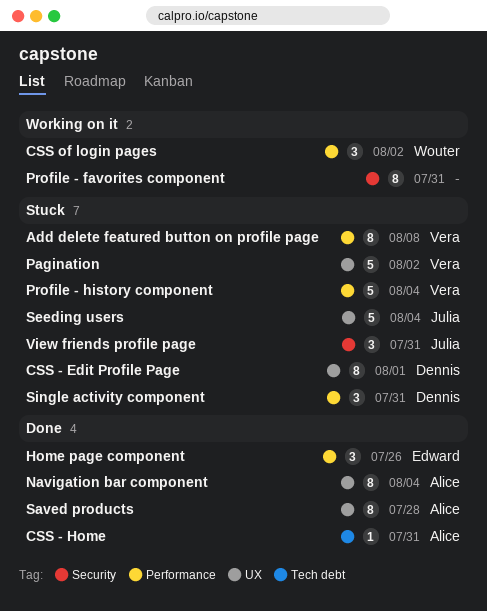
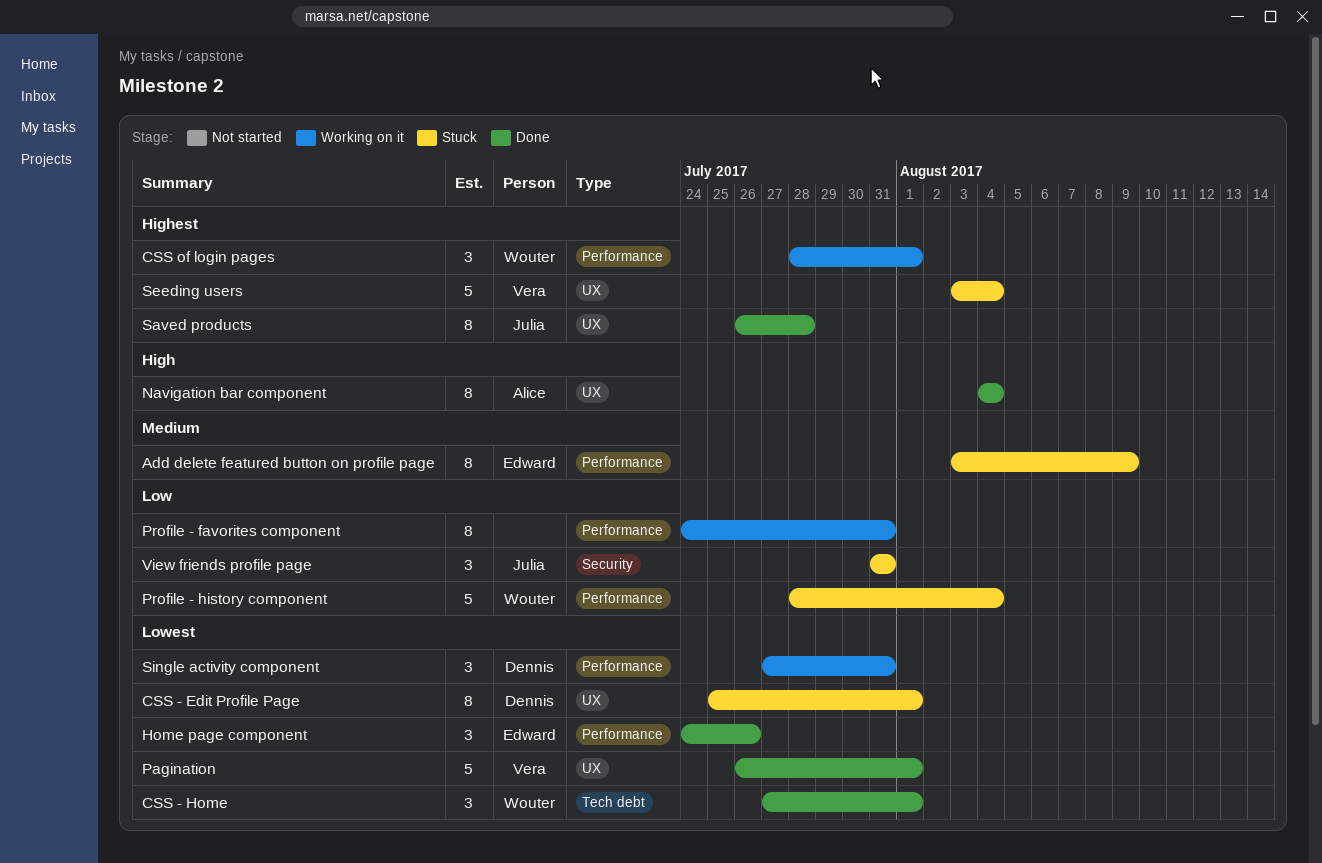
Add delete featured button on profile page, owner: Vera -> Edward
Add delete featured button on profile page, due: Aug 8 -> Aug 9
CSS - Home, owner: Alice -> Wouter
CSS - Home, estimate: 1 -> 3
CSS - Home, due: Jul 31 -> Aug 1
CSS of login pages, due: Aug 2 -> Aug 1
Pagination, status: Stuck -> Done
Pagination, due: Aug 2 -> Aug 1
Profile - favorites component, label: Security -> Performance
Profile - history component, owner: Vera -> Wouter
Saved products, owner: Alice -> Julia
Seeding users, owner: Julia -> Vera
Single activity component, status: Stuck -> Working on it

